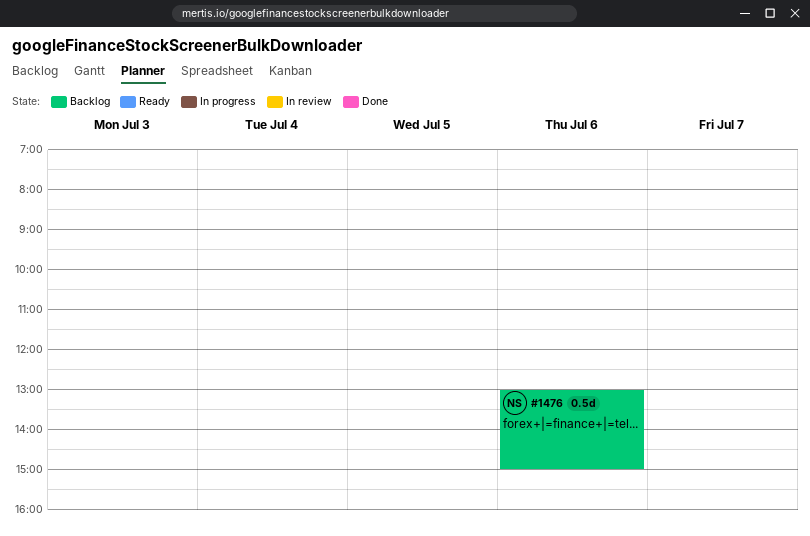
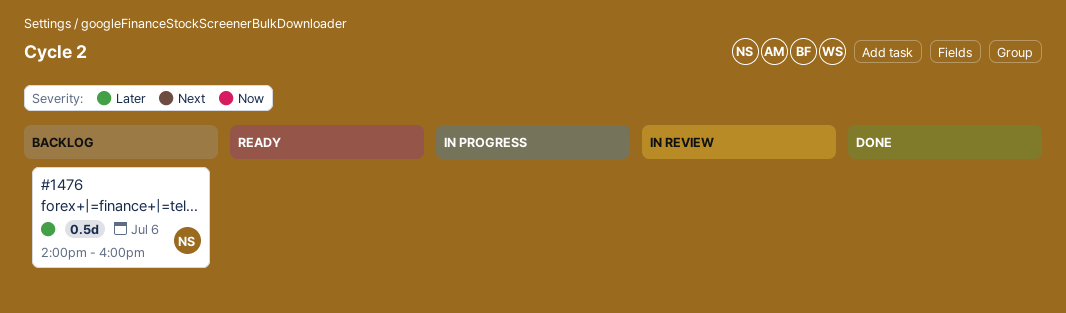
#1476, begins: 13:00 -> 14:00
#1476, ends: 15:00 -> 16:00

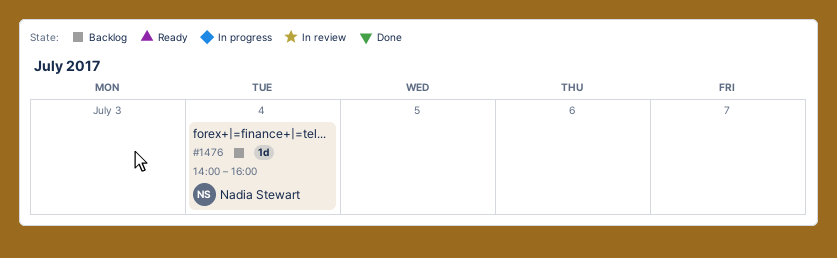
#1476, estimate: 0.5d -> 1d
#1476, day: Jul 6 -> Jul 4

